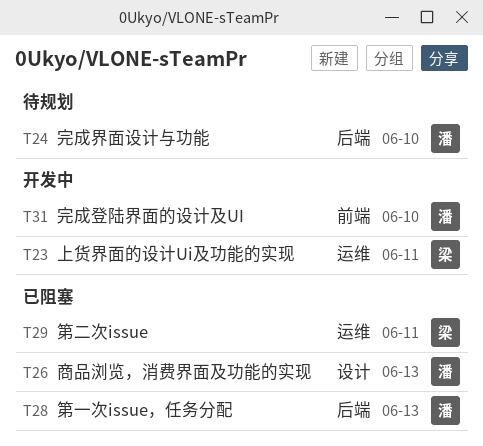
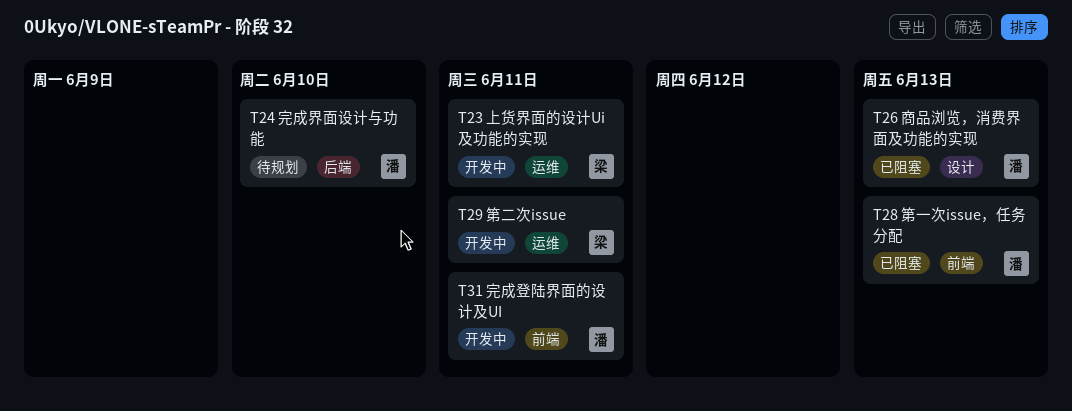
T28, label: 后端 -> 前端
T29, status: 已阻塞 -> 开发中
T31, due: Jun 10 -> Jun 11

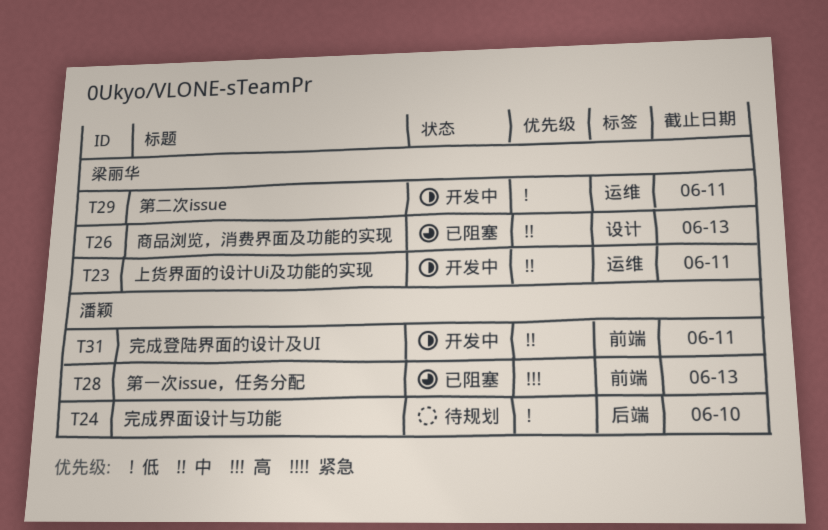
T26, owner: 潘颖 -> 梁丽华

